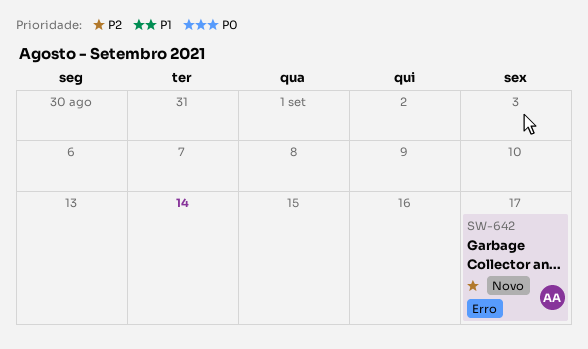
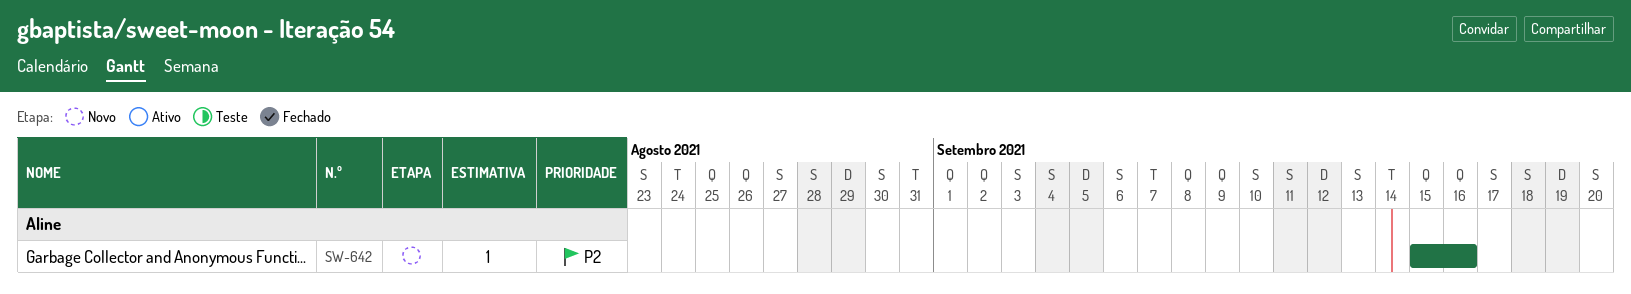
SW-642, due: Sep 17 -> Sep 16

